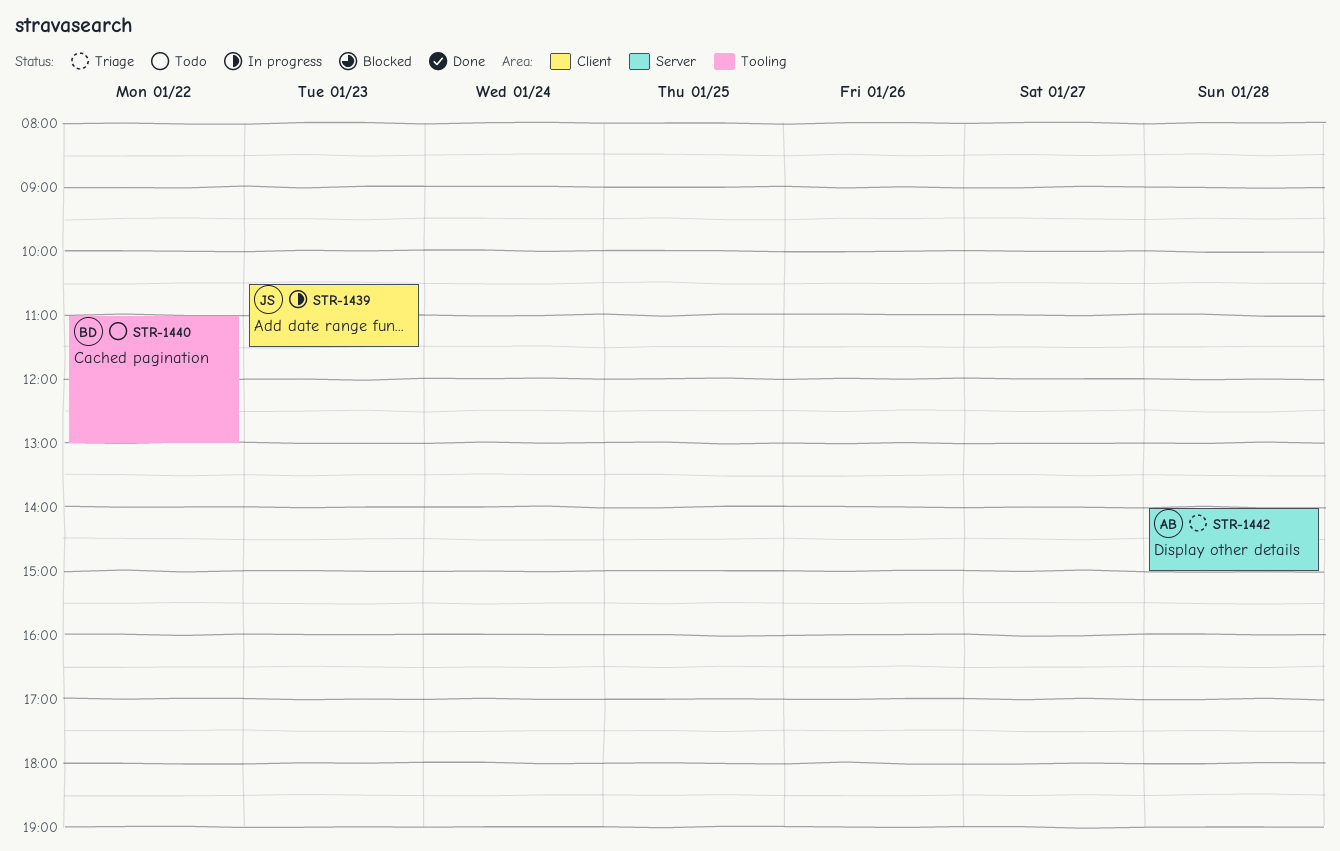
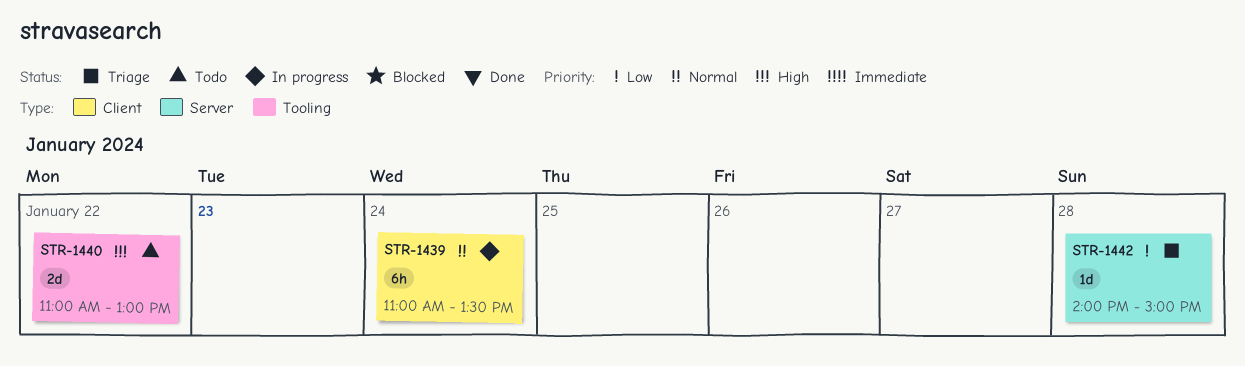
STR-1439, day: Jan 23 -> Jan 24
STR-1439, begins: 10:30 -> 11:00
STR-1439, ends: 11:30 -> 13:30

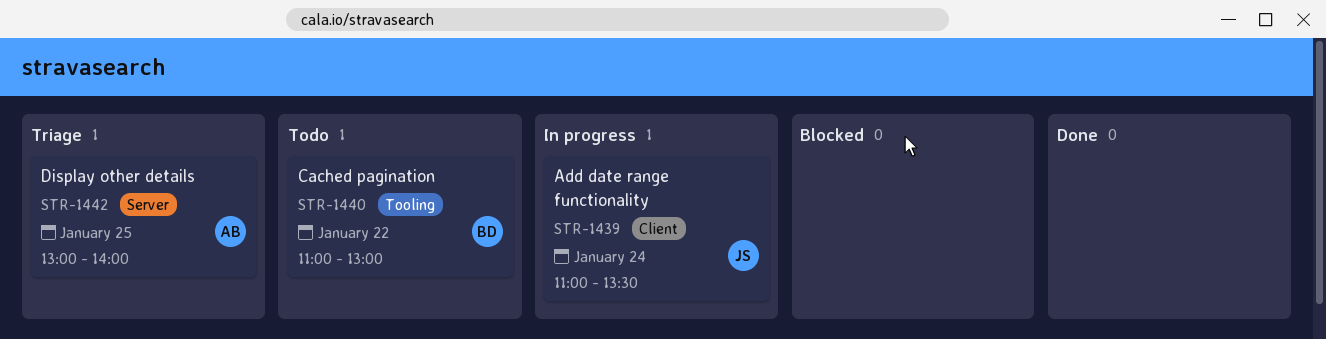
STR-1442, day: Jan 28 -> Jan 25
STR-1442, begins: 14:00 -> 13:00
STR-1442, ends: 15:00 -> 14:00

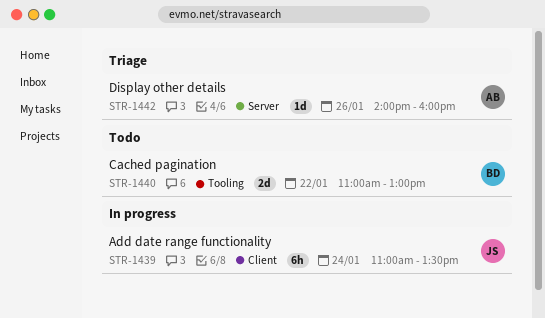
STR-1442, day: Jan 25 -> Jan 26
STR-1442, begins: 13:00 -> 14:00
STR-1442, ends: 14:00 -> 16:00

